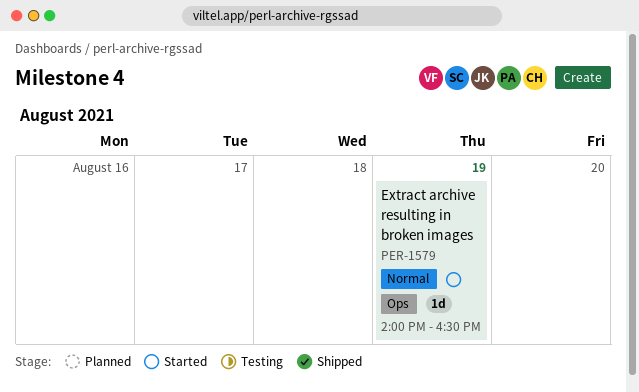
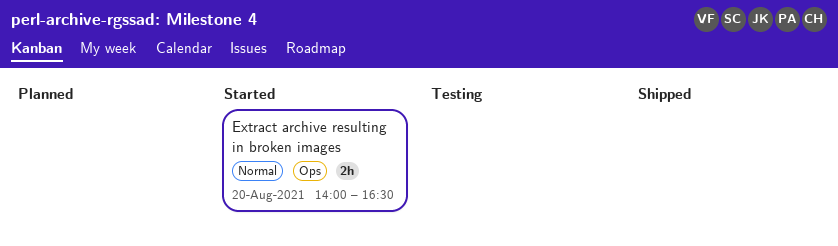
Extract archive resulting in broken images, estimate: 1d -> 2h
Extract archive resulting in broken images, day: Aug 19 -> Aug 20

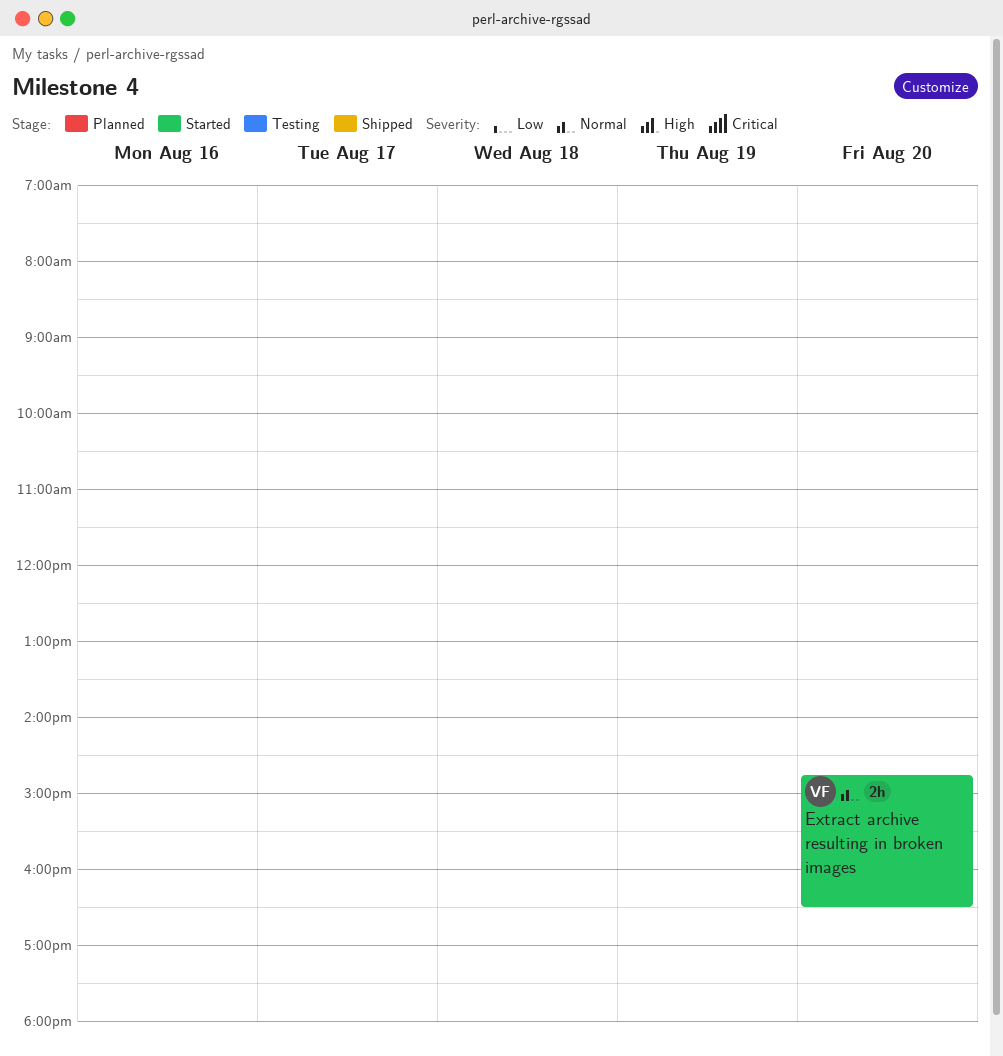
Extract archive resulting in broken images, begins: 14:00 -> 14:45

